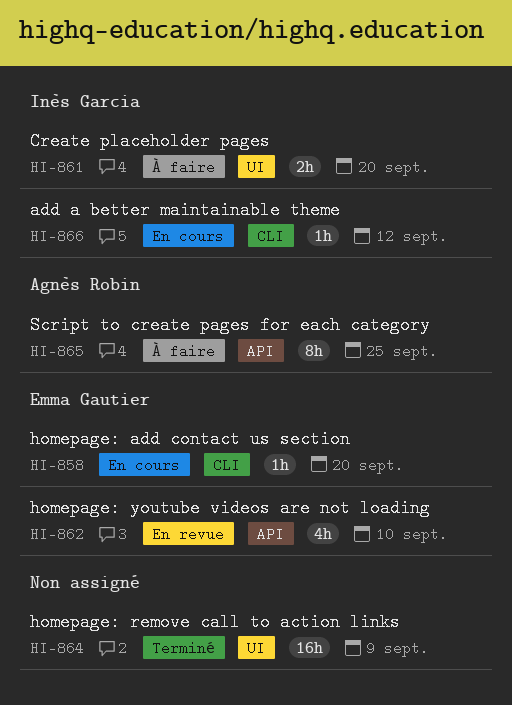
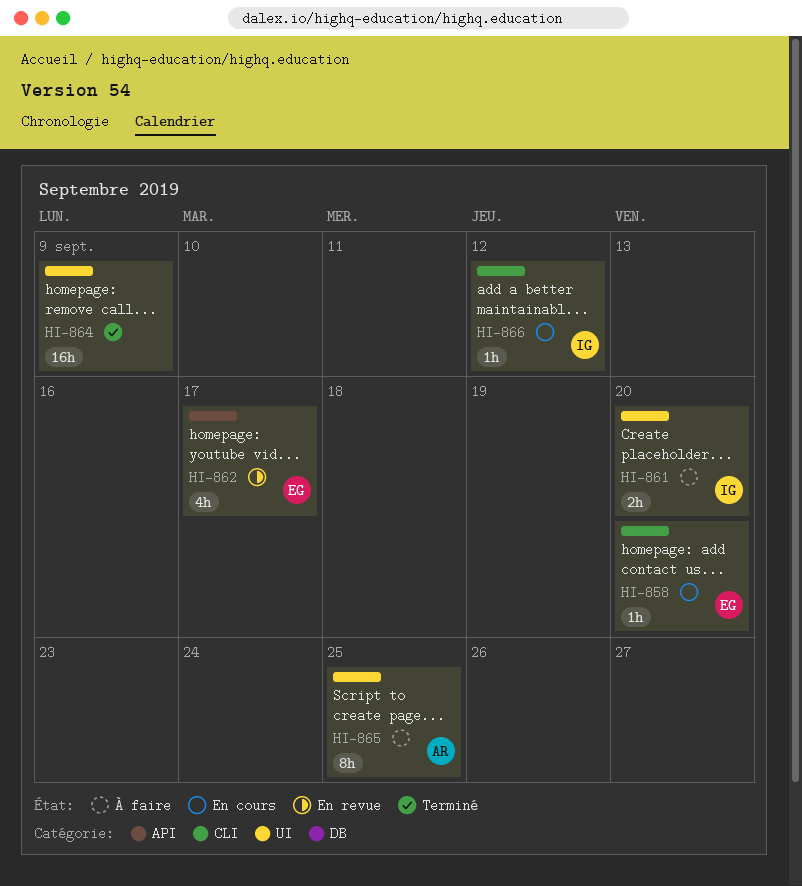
HI-862, due: Sep 10 -> Sep 17
HI-865, label: API -> UI

